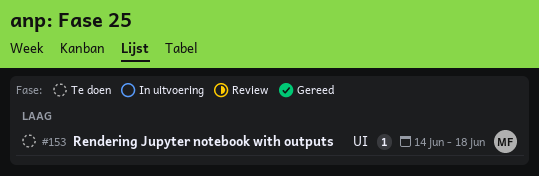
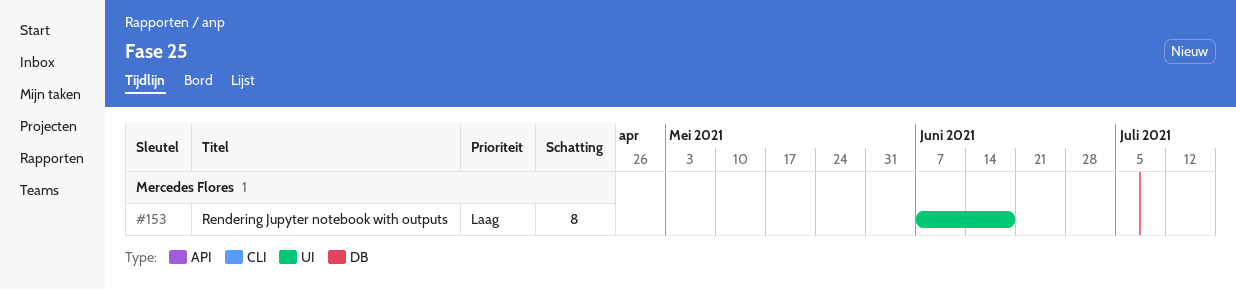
#153, estimate: 1 -> 8
#153, start: Jun 14 -> Jun 7

